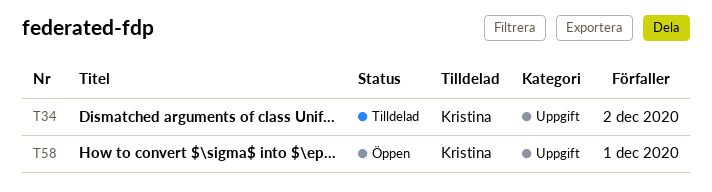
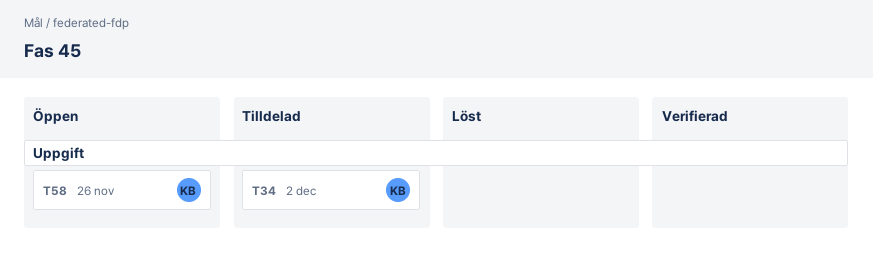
T58, due: Dec 1 -> Nov 26

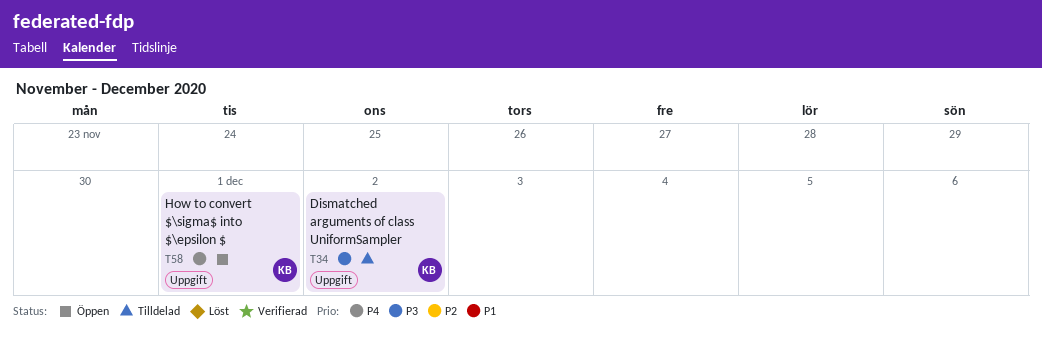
T58, due: Nov 26 -> Dec 1

